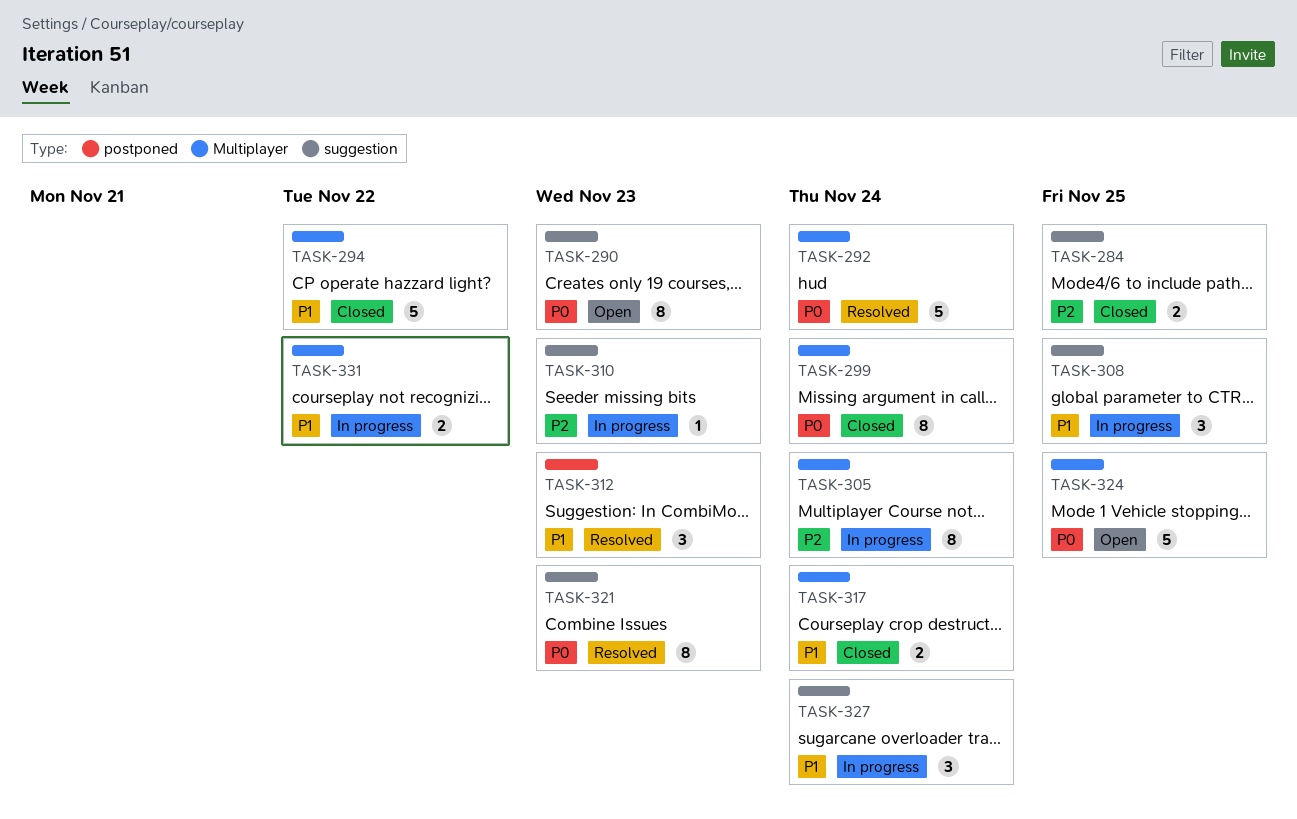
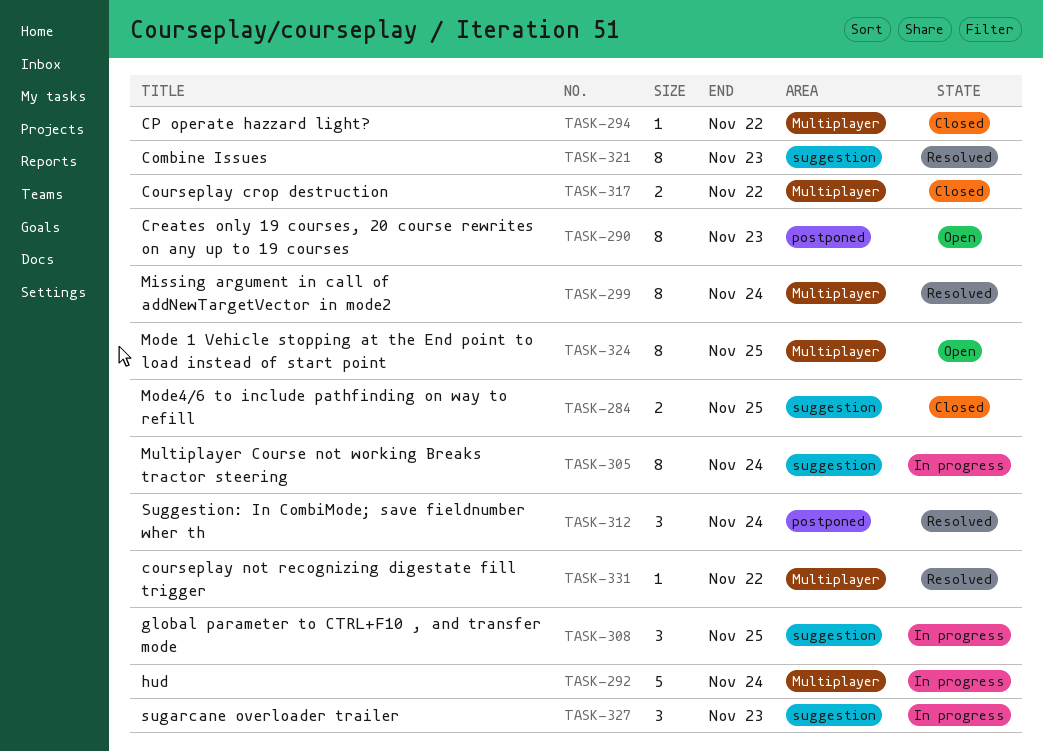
TASK-290, label: suggestion -> postponed
TASK-292, status: Resolved -> In progress
TASK-294, estimate: 5 -> 1
TASK-299, status: Closed -> Resolved
TASK-305, label: Multiplayer -> suggestion
TASK-310: present -> none
TASK-312, due: Nov 23 -> Nov 24
TASK-317, due: Nov 24 -> Nov 22
TASK-324, estimate: 5 -> 8
TASK-327, due: Nov 24 -> Nov 23
TASK-331, status: In progress -> Resolved
TASK-331, estimate: 2 -> 1

